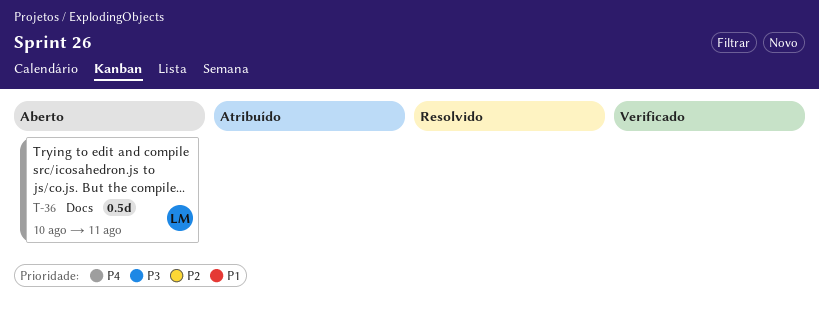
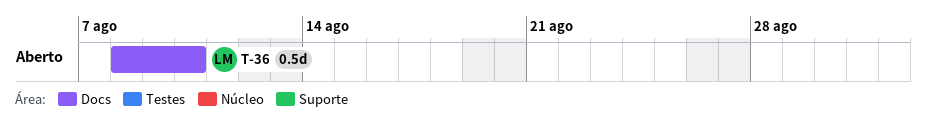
T-36, start: Aug 10 -> Aug 8
T-36, due: Aug 11 -> Aug 10

